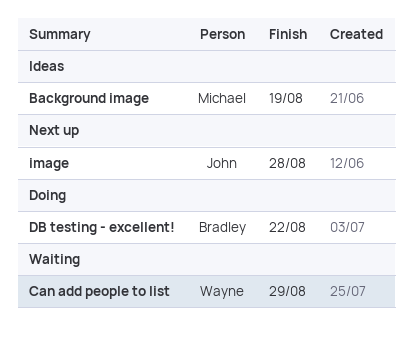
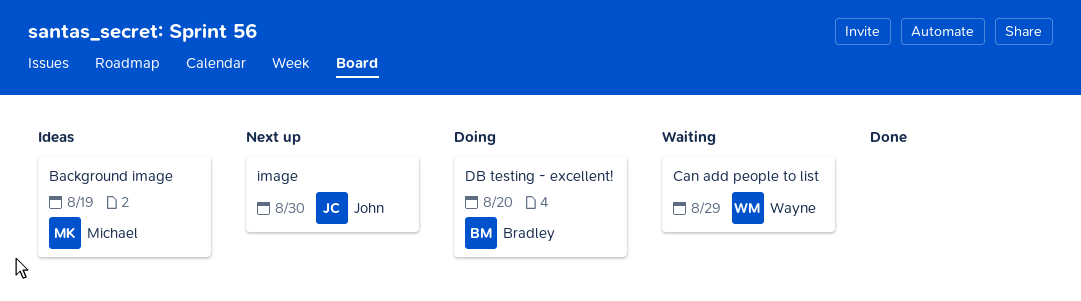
DB testing - excellent!, due: Aug 22 -> Aug 20
image, due: Aug 28 -> Aug 30

